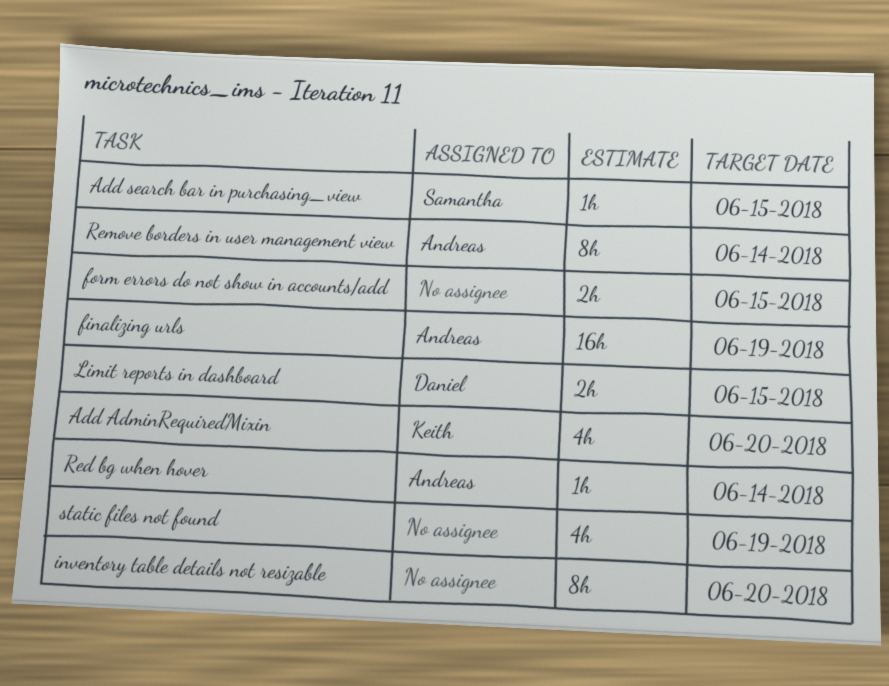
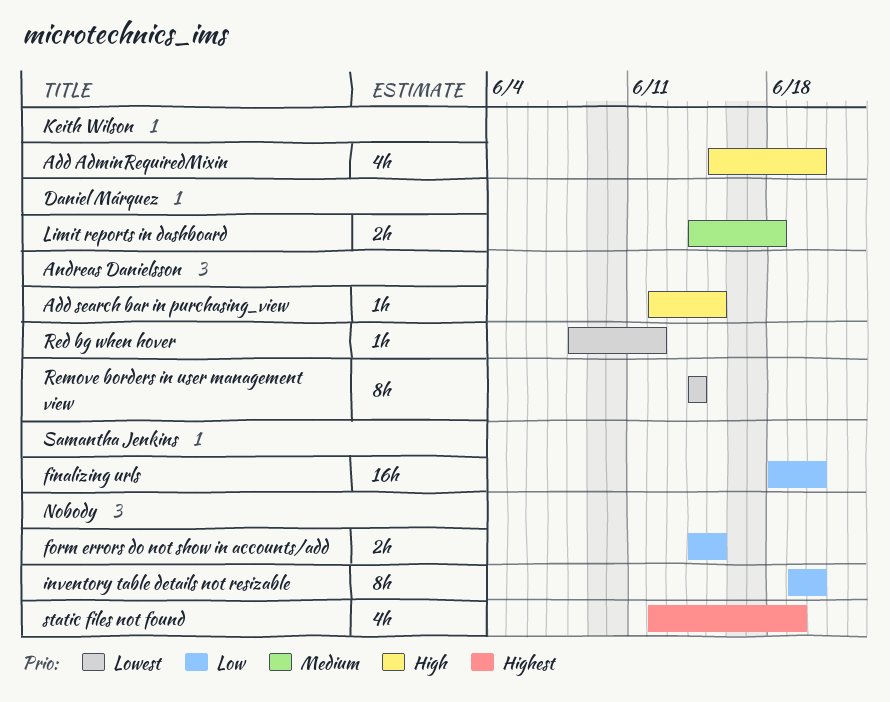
Add search bar in purchasing_view, owner: Samantha Jenkins -> Andreas Danielsson
finalizing urls, owner: Andreas Danielsson -> Samantha Jenkins
finalizing urls, due: Jun 19 -> Jun 20
Limit reports in dashboard, due: Jun 15 -> Jun 18
Red bg when hover, due: Jun 14 -> Jun 12

